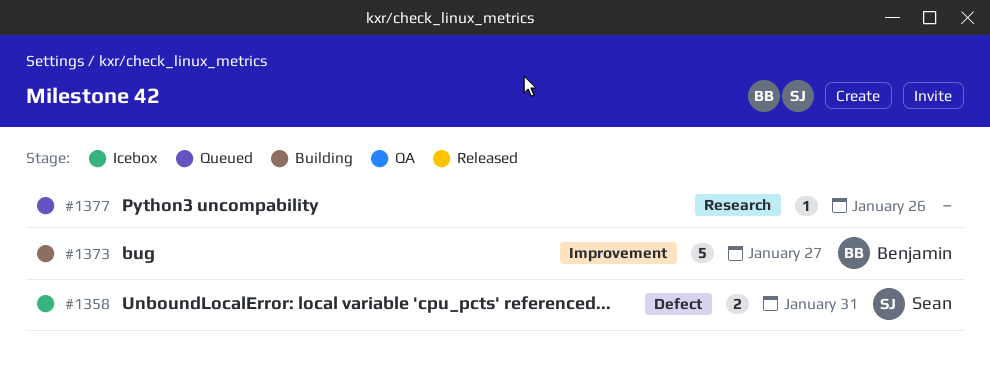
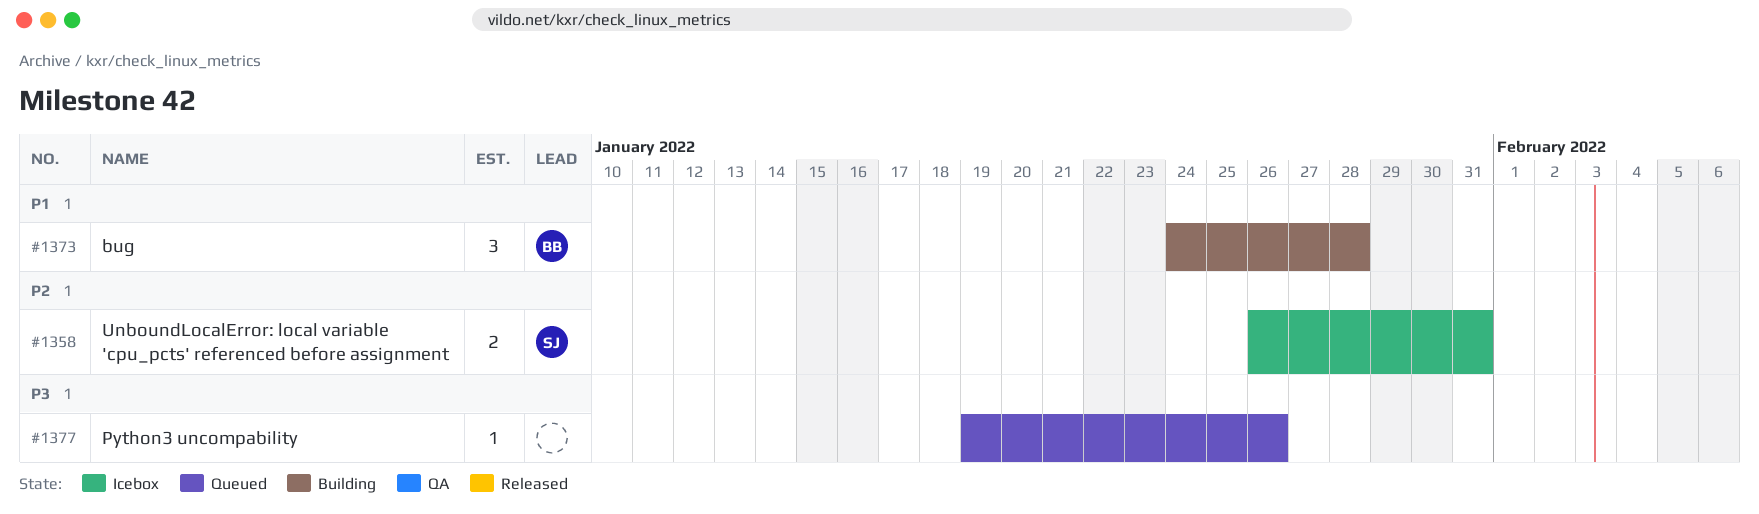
#1373, estimate: 5 -> 3
#1373, due: Jan 27 -> Jan 28

